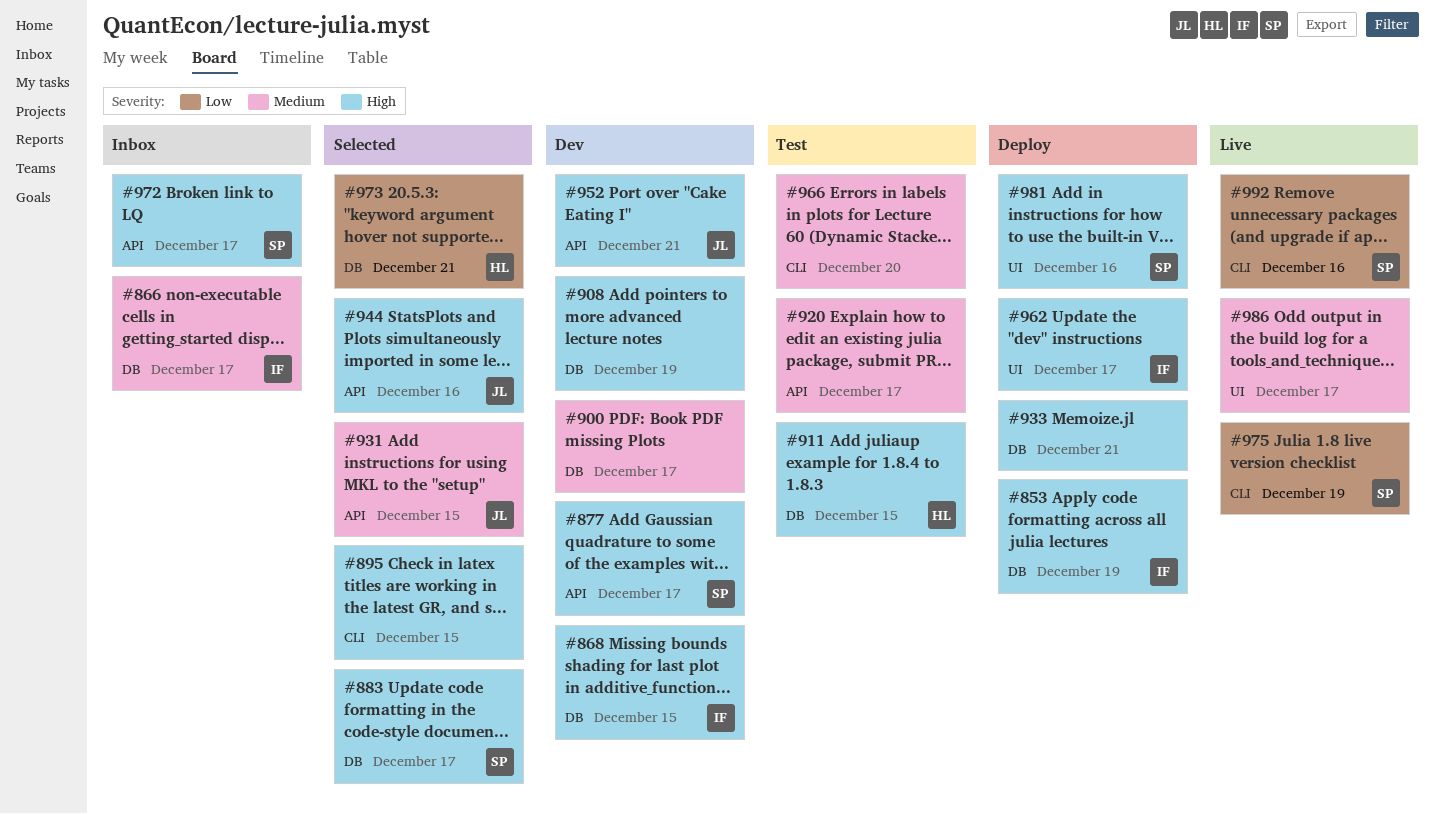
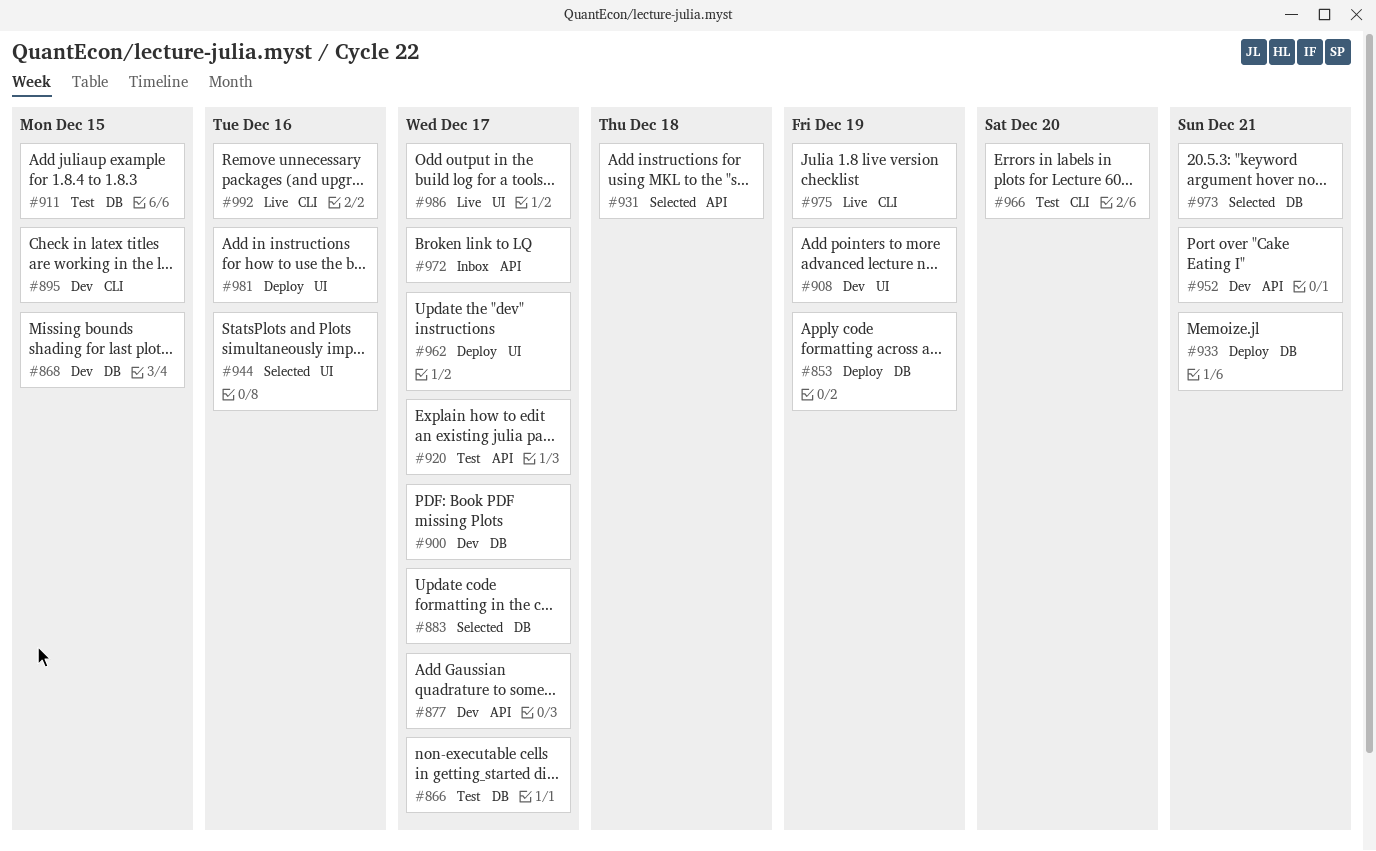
#866, status: Inbox -> Test
#895, status: Selected -> Dev
#908, label: DB -> UI
#931, due: Dec 15 -> Dec 18
#944, label: API -> UI

